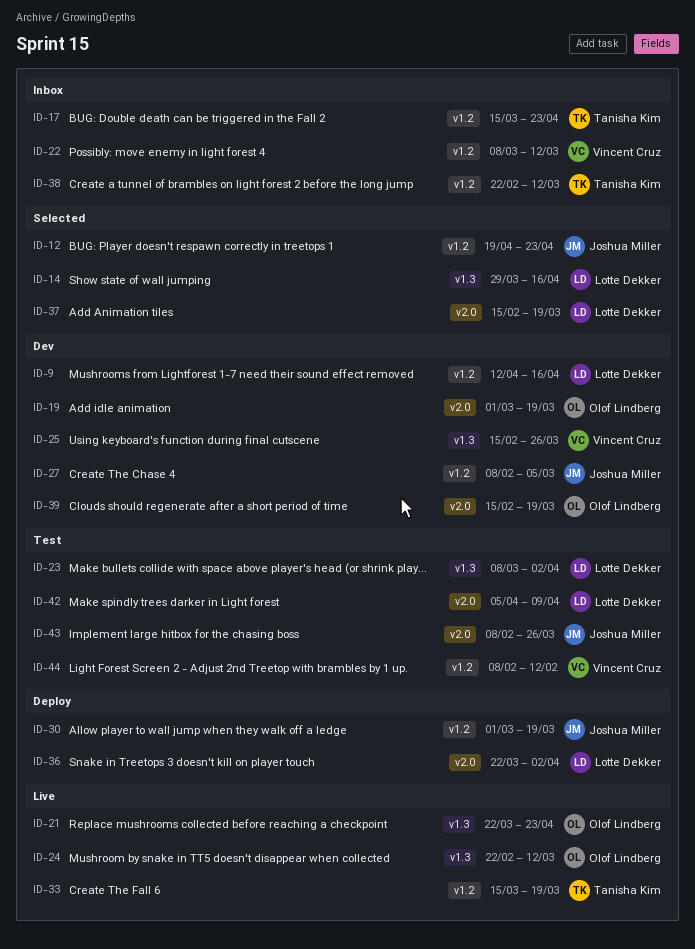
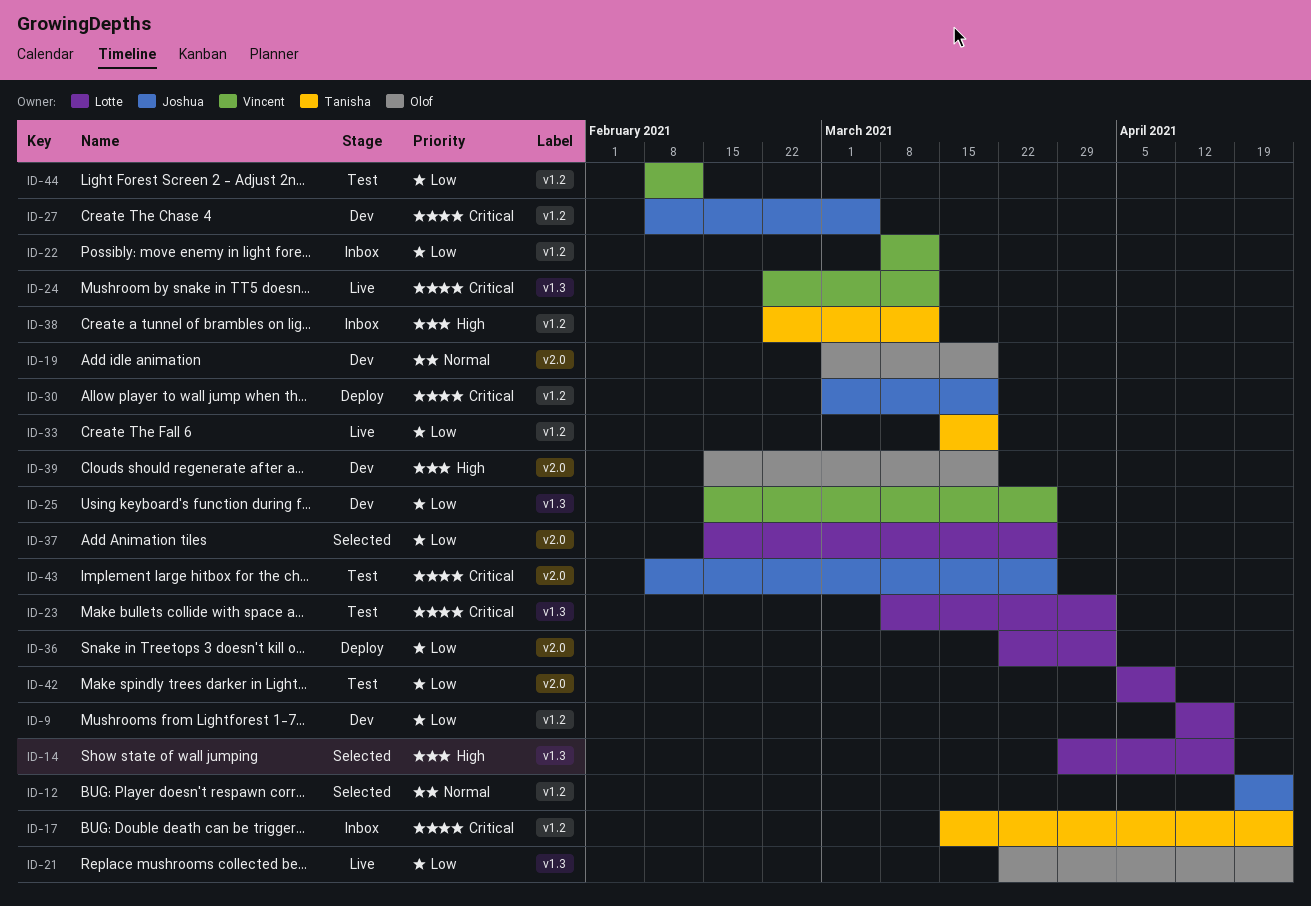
ID-24, owner: Olof Lindberg -> Vincent Cruz
ID-37, due: Mar 19 -> Mar 26

